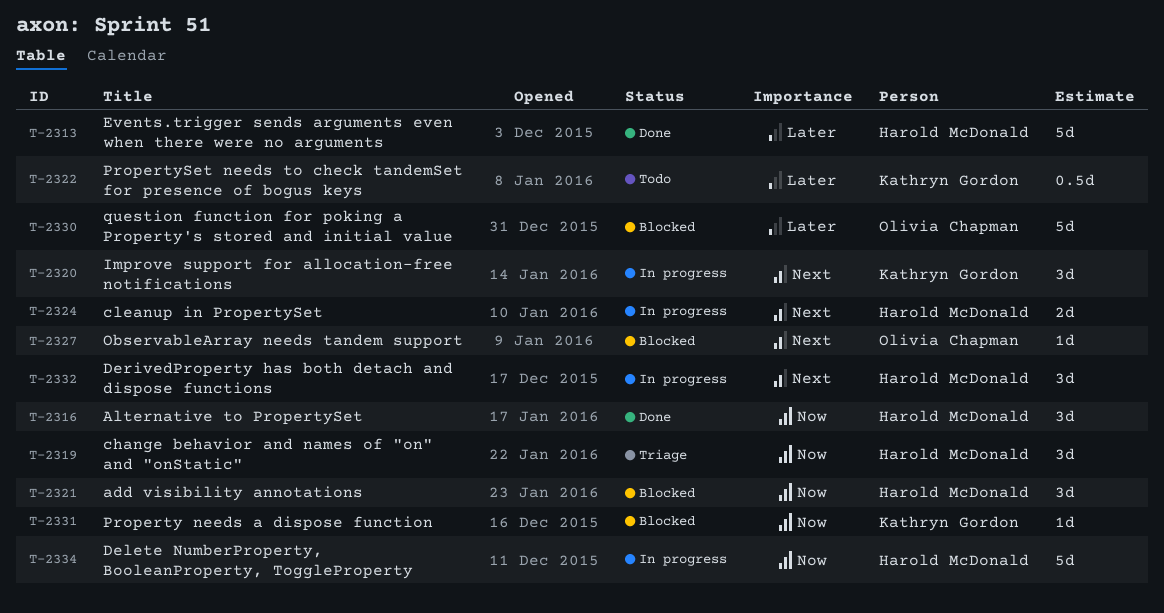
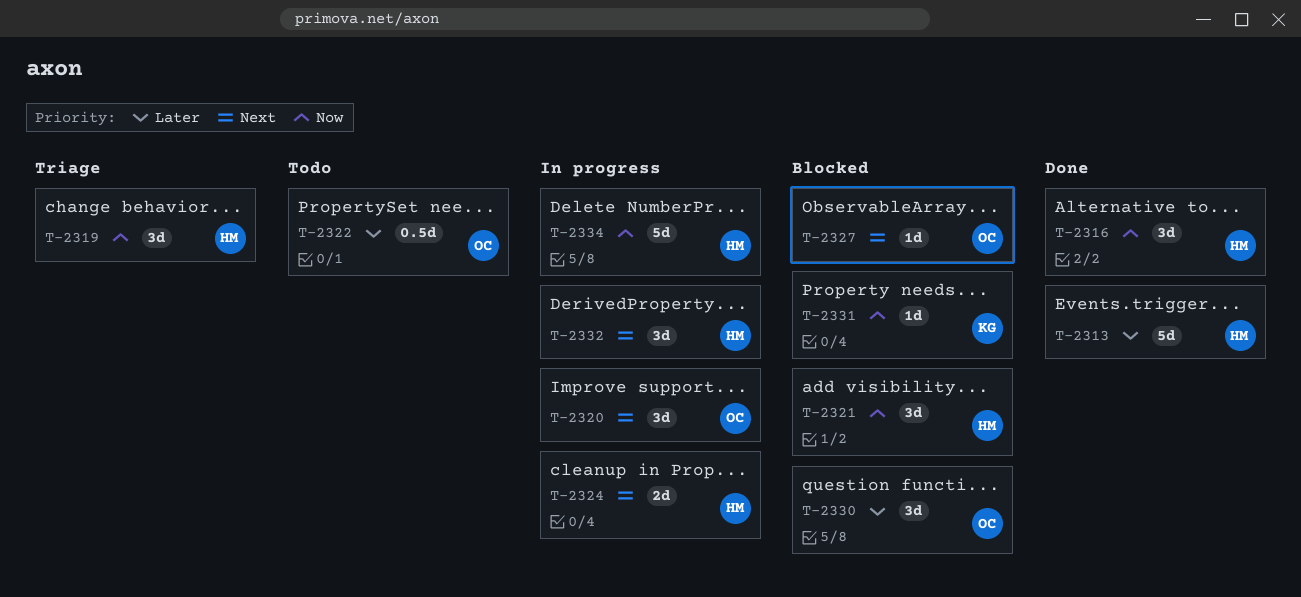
T-2320, owner: Kathryn Gordon -> Olivia Chapman
T-2322, owner: Kathryn Gordon -> Olivia Chapman
T-2330, estimate: 5d -> 3d

